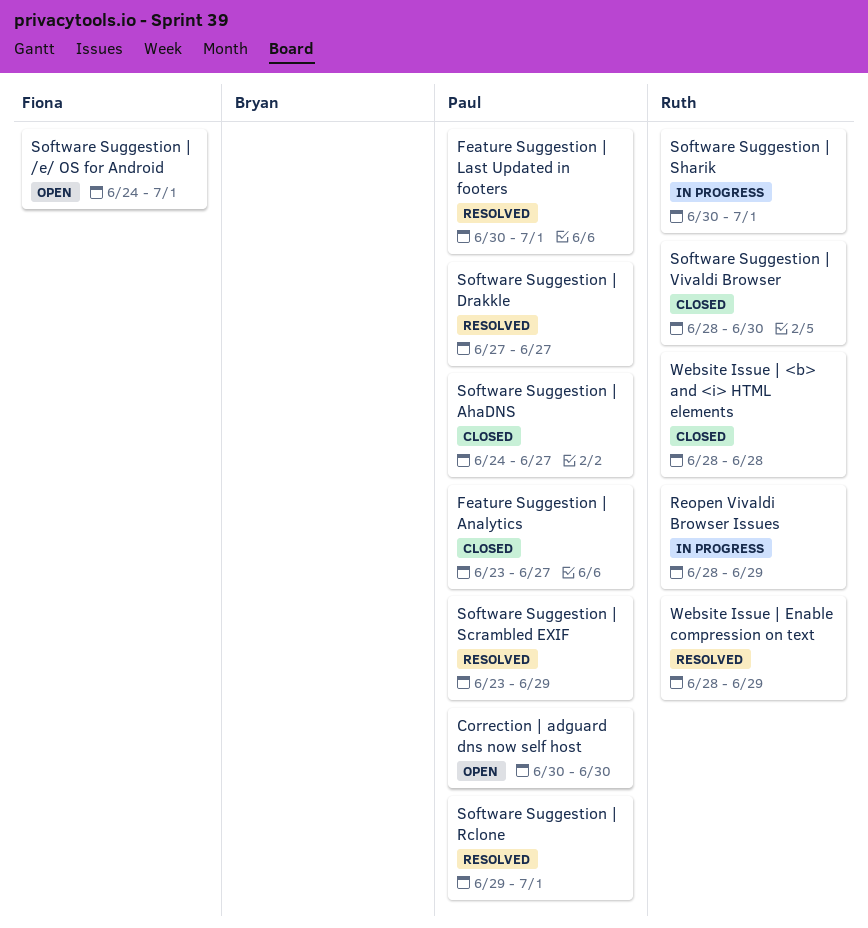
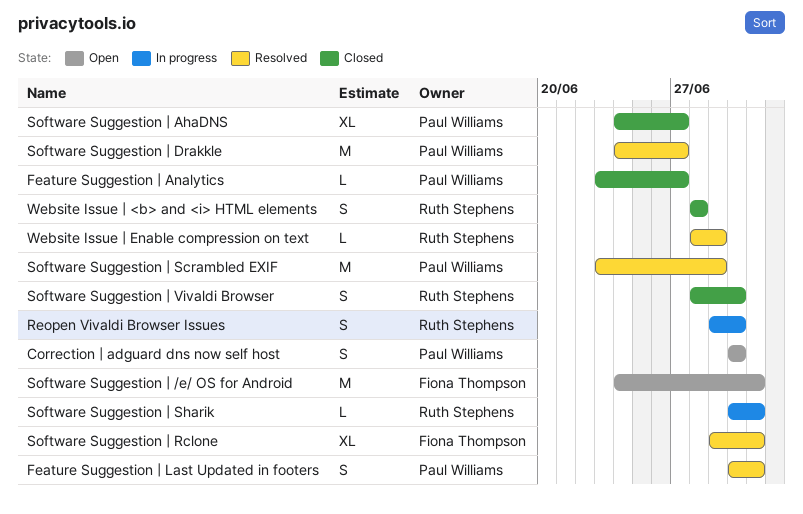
Reopen Vivaldi Browser Issues, start: Jun 28 -> Jun 29
Reopen Vivaldi Browser Issues, due: Jun 29 -> Jun 30
Software Suggestion | Drakkle, start: Jun 27 -> Jun 24
Software Suggestion | Rclone, owner: Paul Williams -> Fiona Thompson

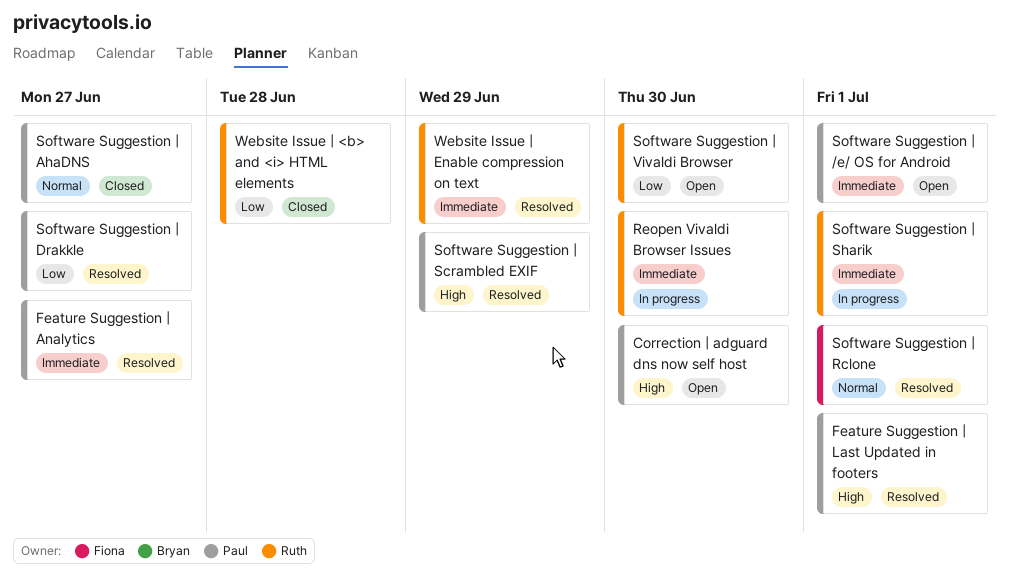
Feature Suggestion | Analytics, status: Closed -> Resolved
Software Suggestion | /e/ OS for Android, owner: Fiona Thompson -> Paul Williams
Software Suggestion | Vivaldi Browser, status: Closed -> Open

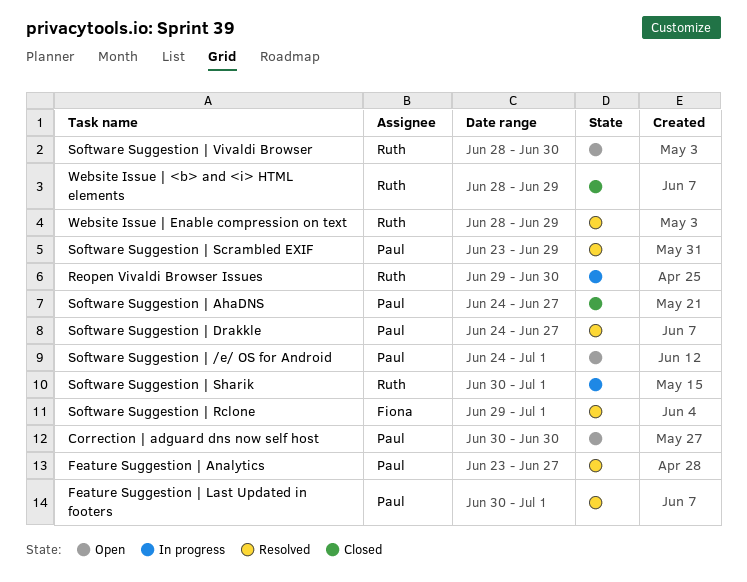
Website Issue | <b> and <i> HTML elements, due: Jun 28 -> Jun 29

